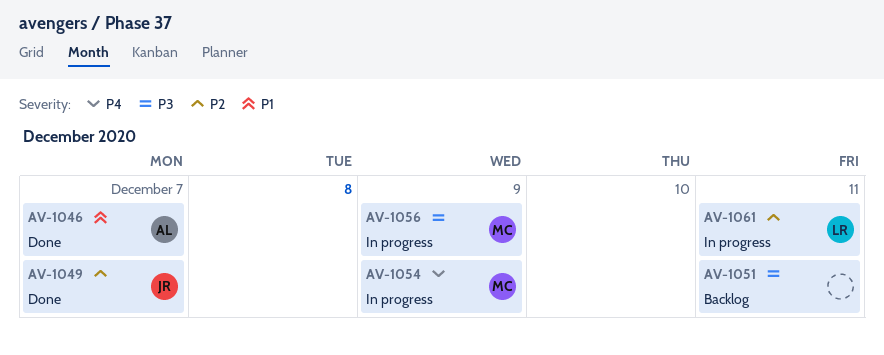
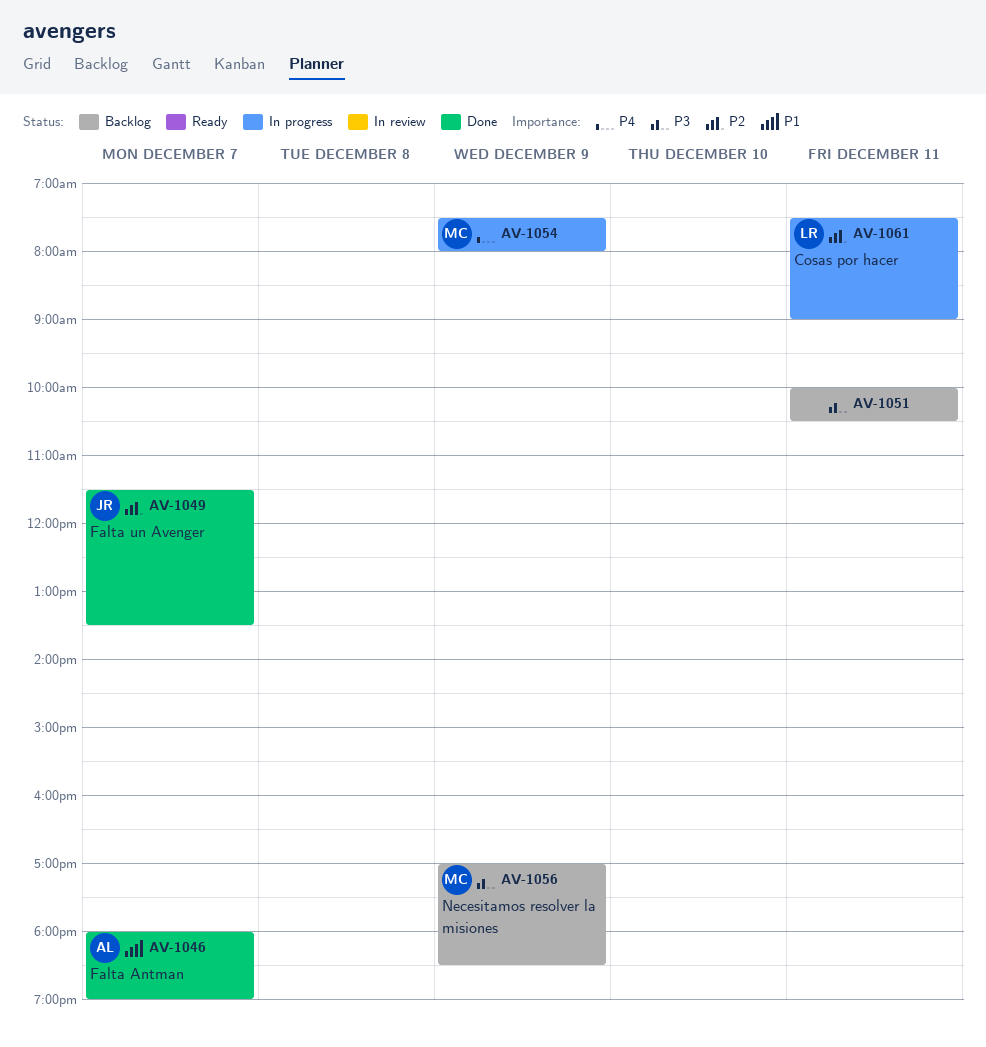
AV-1056, status: In progress -> Backlog

